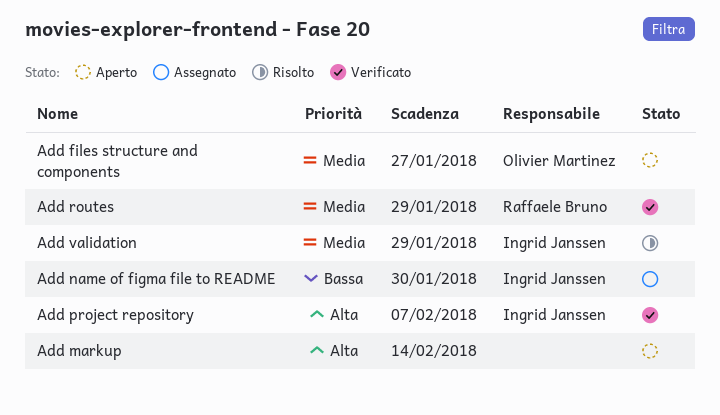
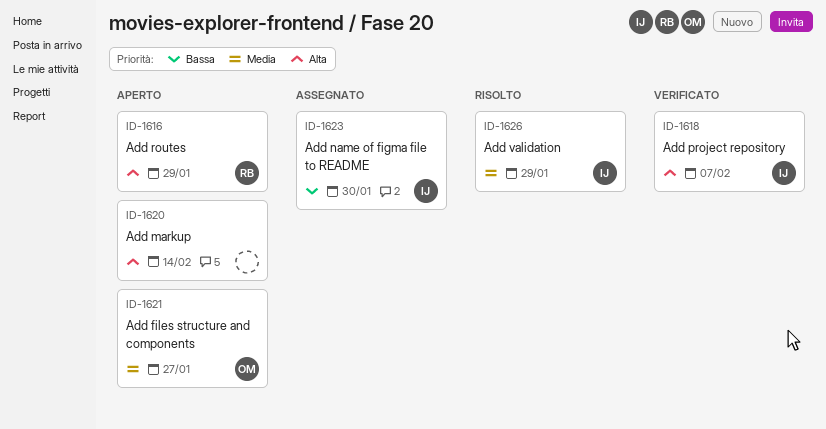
Add routes, status: Verificato -> Aperto
Add routes, priority: Media -> Alta

